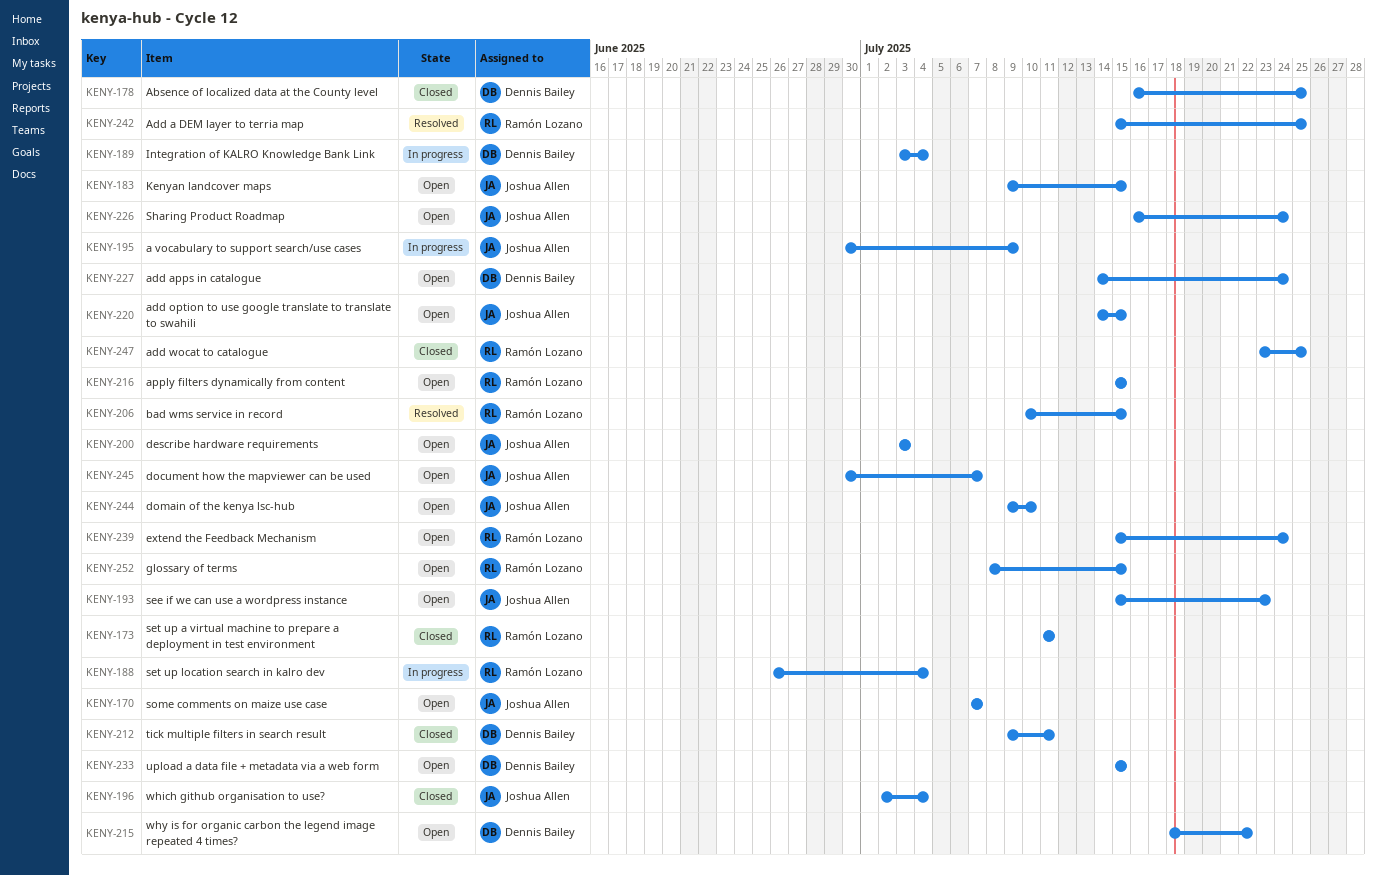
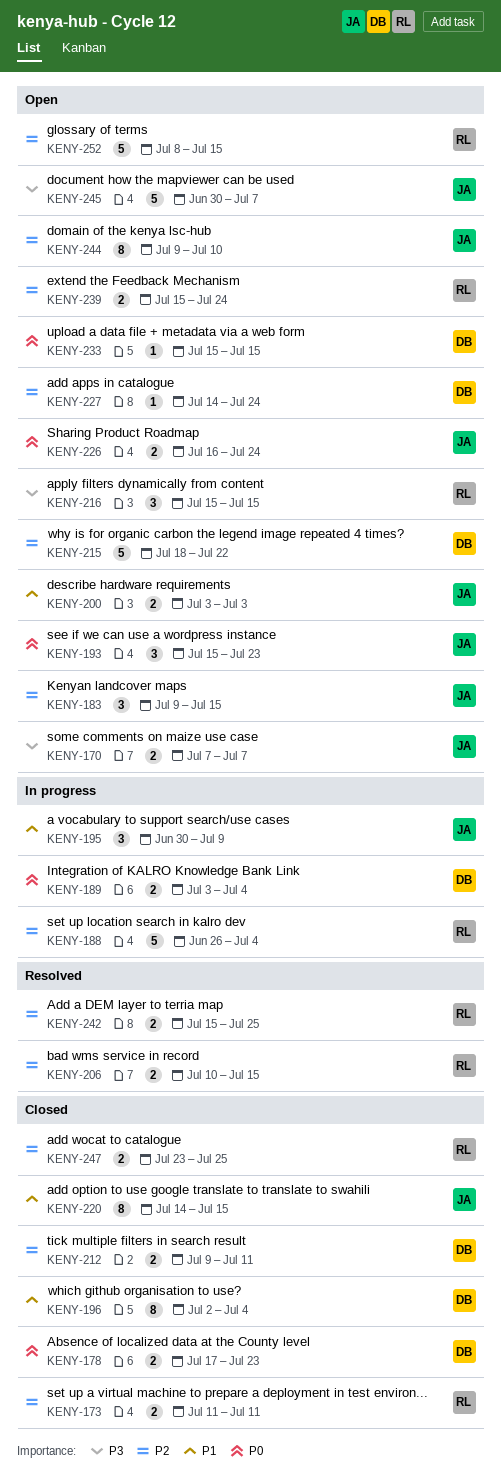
KENY-178, start: Jul 16 -> Jul 17
KENY-178, due: Jul 25 -> Jul 23
KENY-196, owner: Joshua Allen -> Dennis Bailey
KENY-220, status: Open -> Closed

